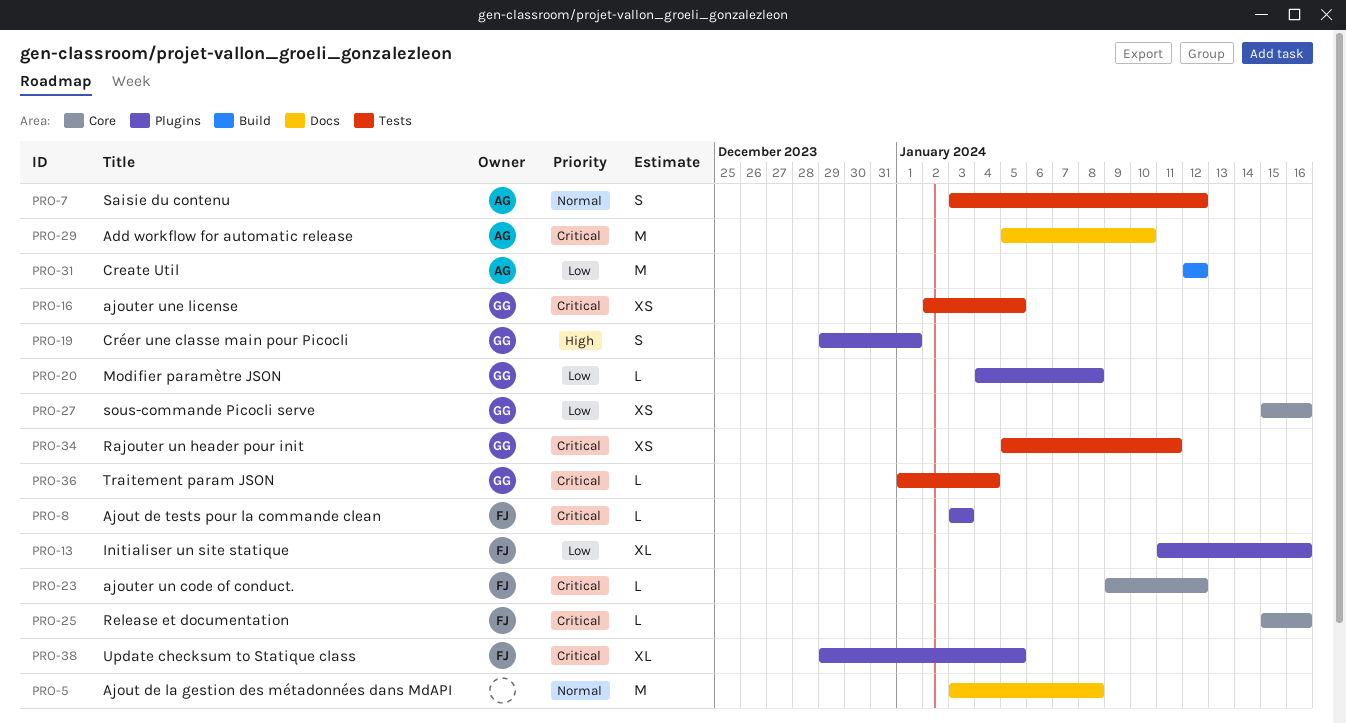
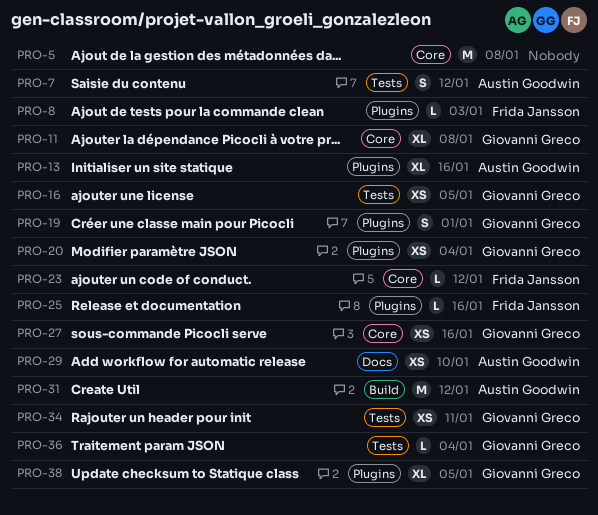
PRO-5, label: Docs -> Core
PRO-11: none -> present
PRO-13, owner: Frida Jansson -> Austin Goodwin
PRO-20, estimate: L -> XS
PRO-20, due: Jan 8 -> Jan 4
PRO-25, label: Core -> Plugins
PRO-29, estimate: M -> XS
PRO-38, owner: Frida Jansson -> Giovanni Greco

